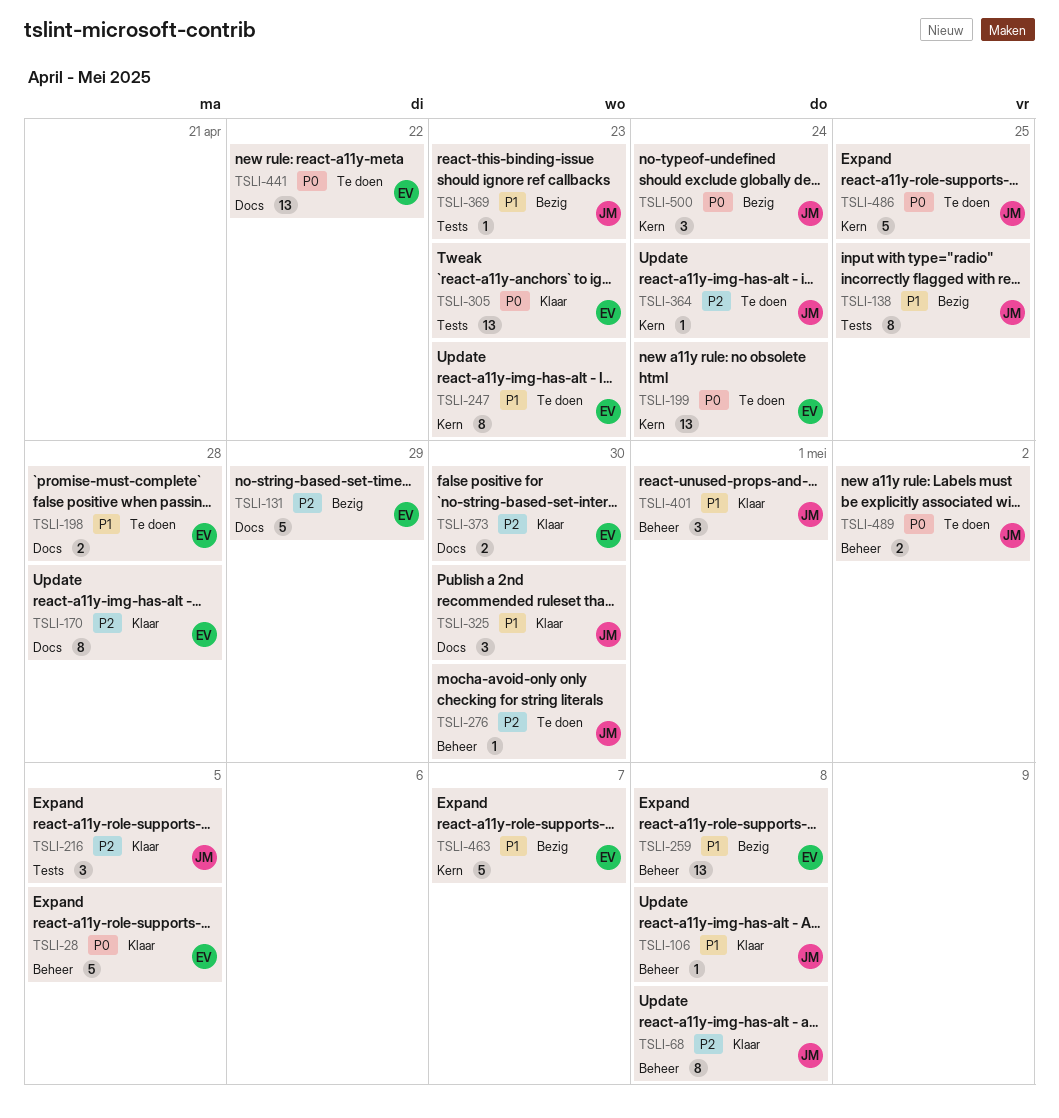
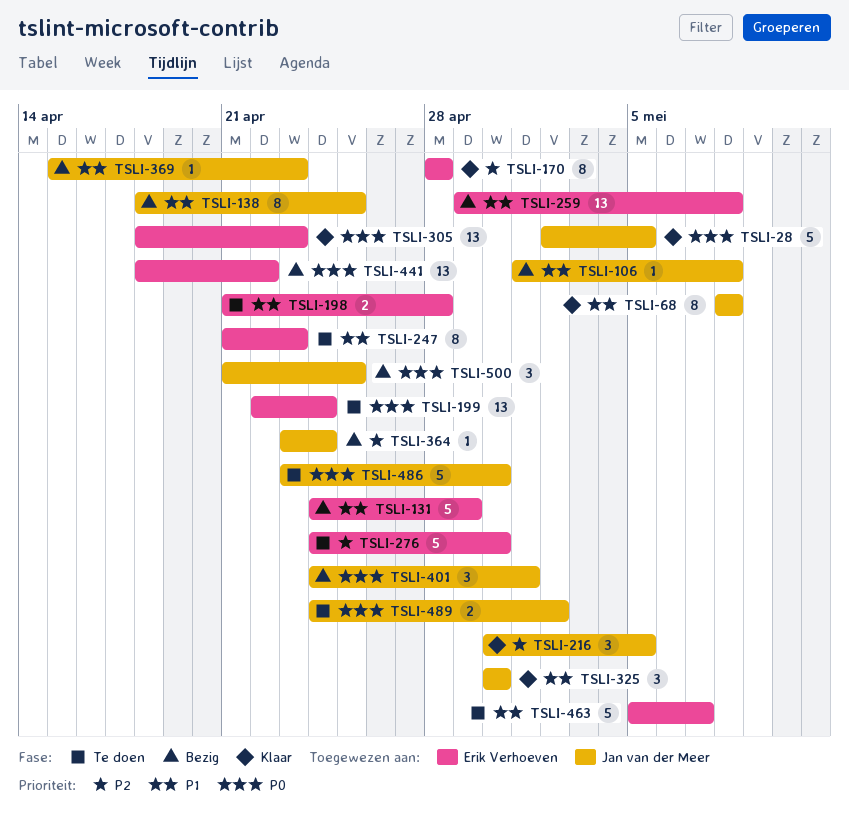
TSLI-28, owner: Erik Verhoeven -> Jan van der Meer
TSLI-68, priority: P2 -> P1
TSLI-106, status: Klaar -> Bezig
TSLI-131, priority: P2 -> P1
TSLI-276, owner: Jan van der Meer -> Erik Verhoeven
TSLI-276, estimate: 1 -> 5
TSLI-364, status: Te doen -> Bezig
TSLI-373: present -> none
TSLI-401, status: Klaar -> Bezig
TSLI-401, priority: P1 -> P0
TSLI-441, status: Te doen -> Bezig
TSLI-463, status: Bezig -> Te doen
TSLI-486, due: Apr 25 -> Apr 30
TSLI-500, due: Apr 24 -> Apr 25

